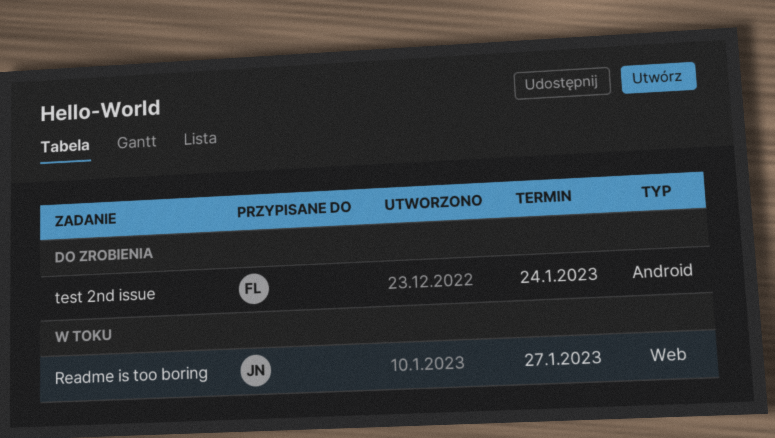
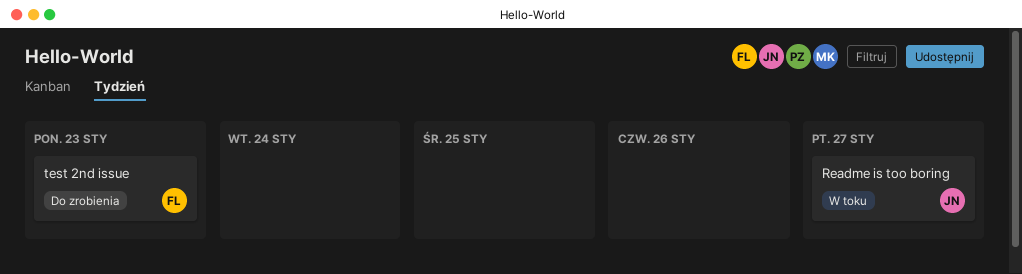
test 2nd issue, due: Jan 24 -> Jan 23

